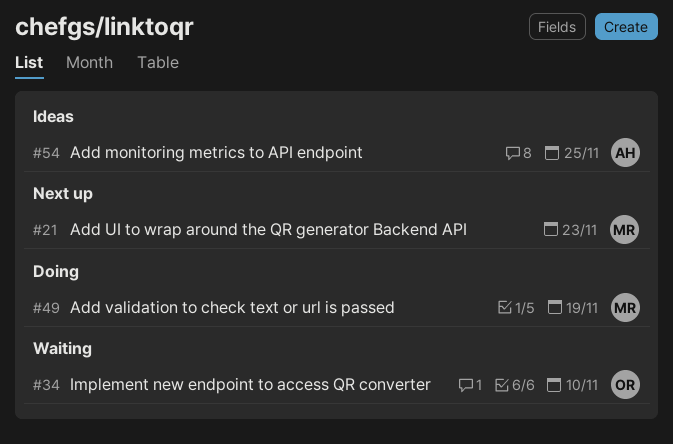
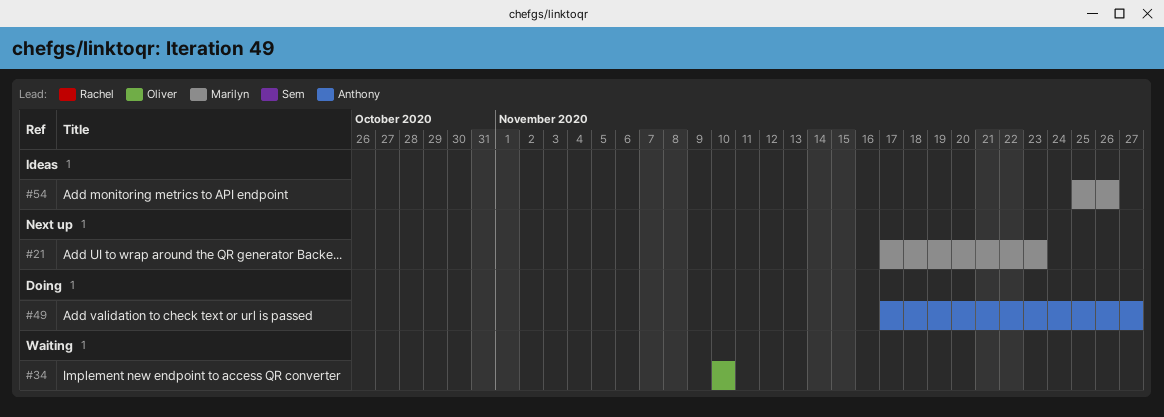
#49, owner: Marilyn -> Anthony
#49, due: Nov 19 -> Nov 27
#54, owner: Anthony -> Marilyn
#54, due: Nov 25 -> Nov 26

